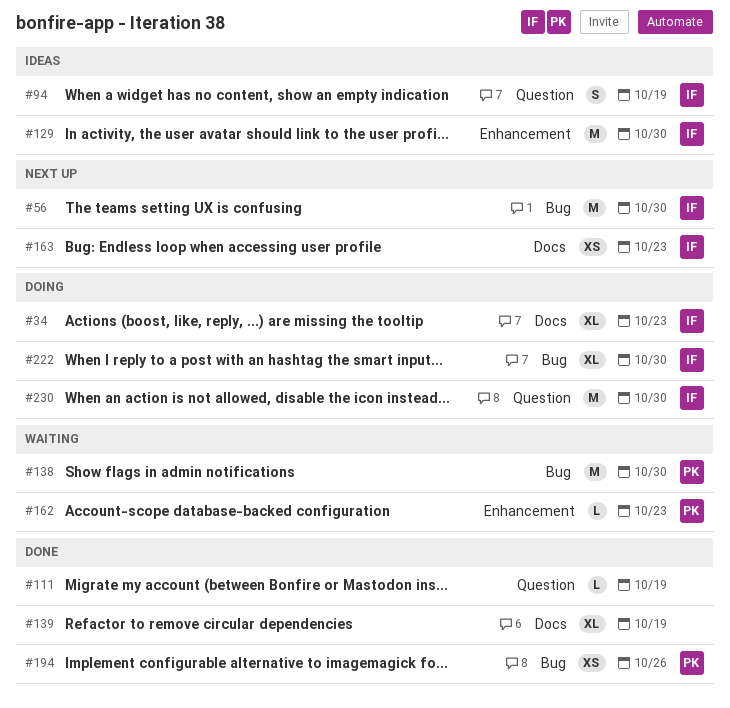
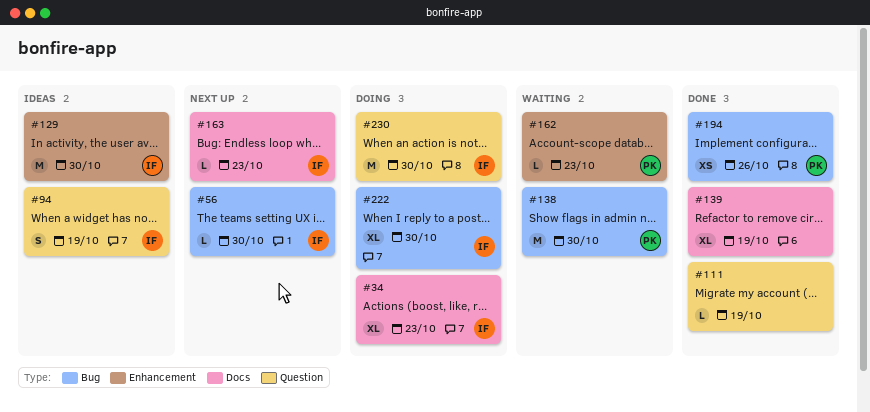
#56, estimate: M -> L
#163, estimate: XS -> L

